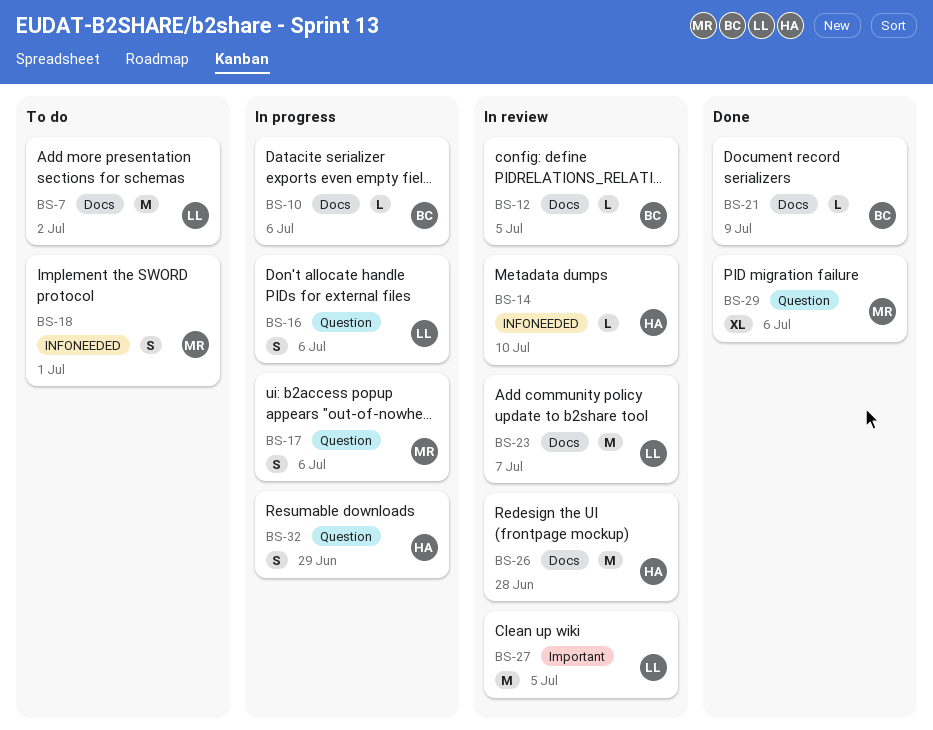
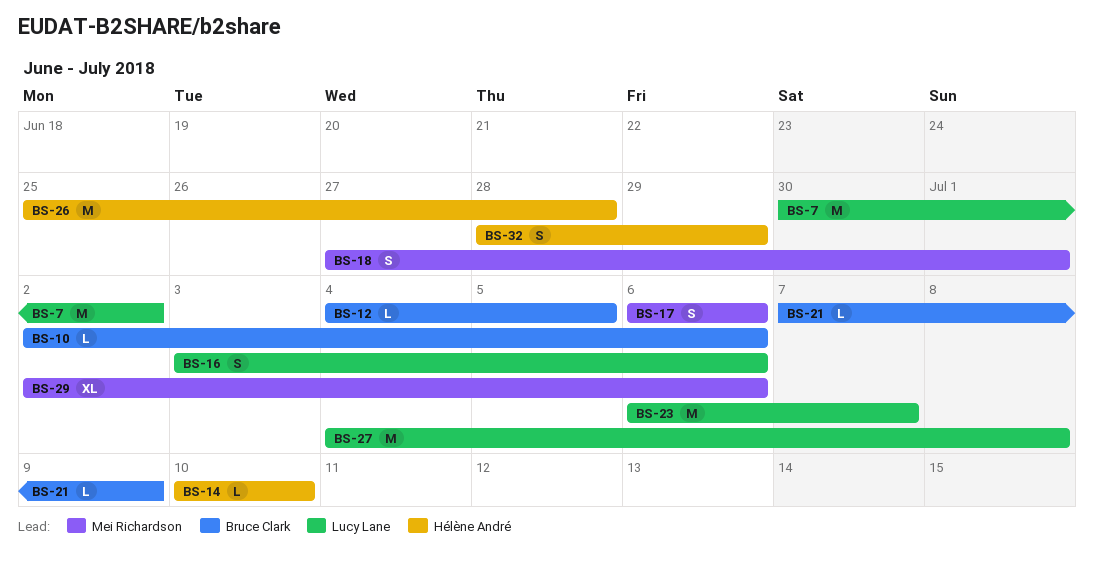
BS-27, due: Jul 5 -> Jul 8

